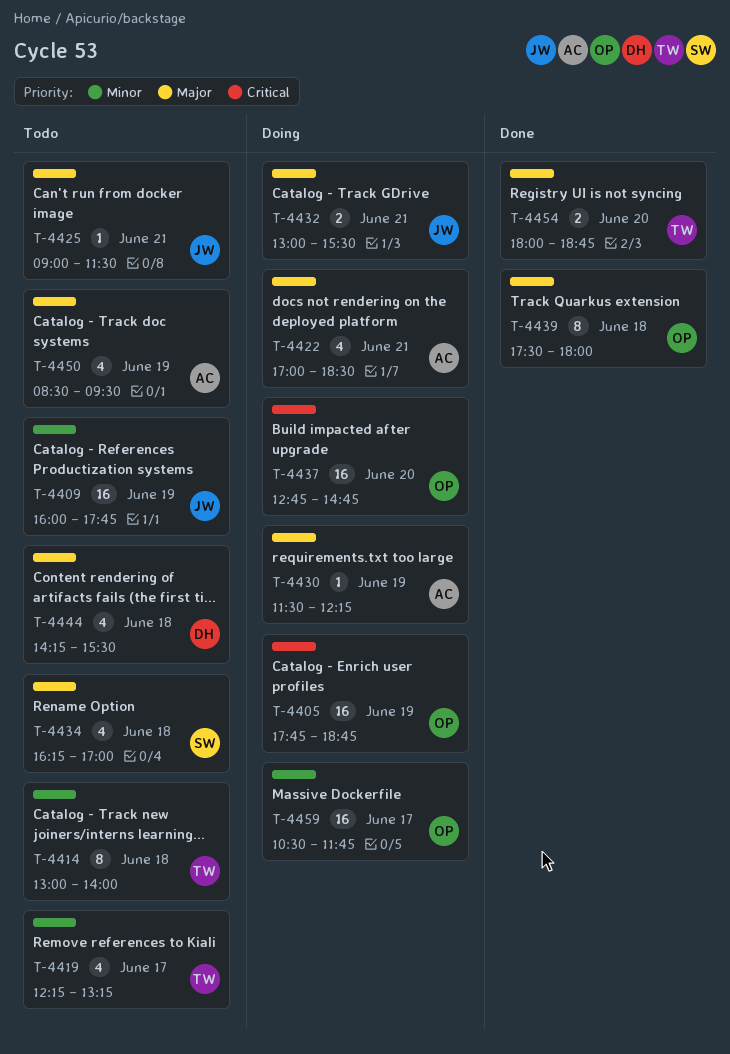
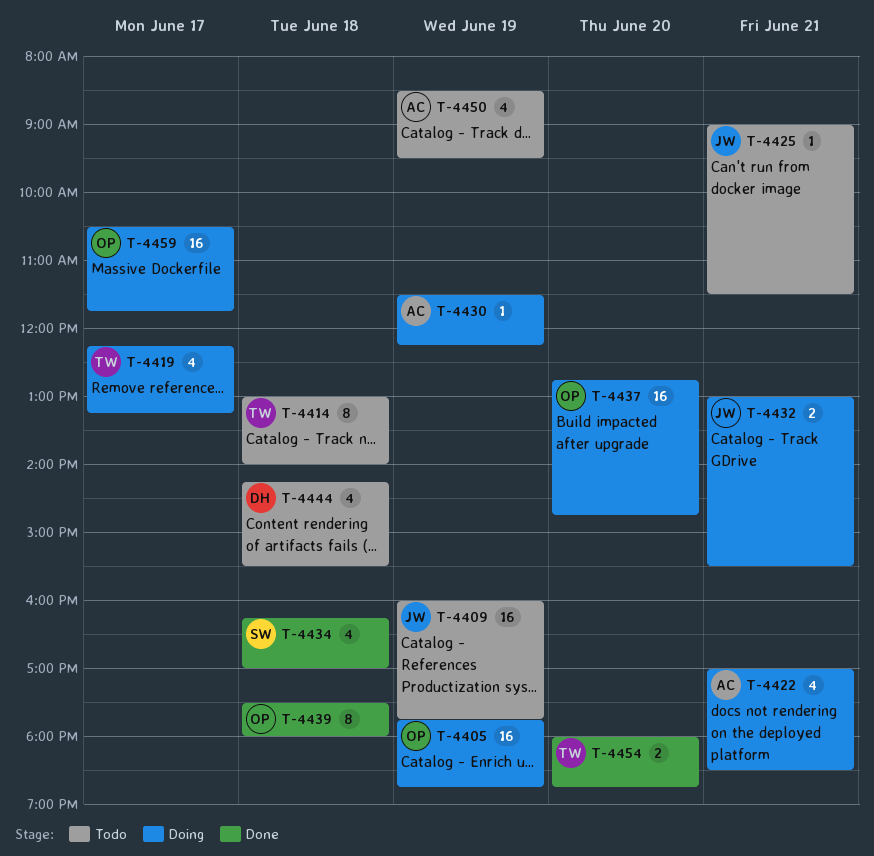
T-4419, status: Todo -> Doing
T-4434, status: Todo -> Done

